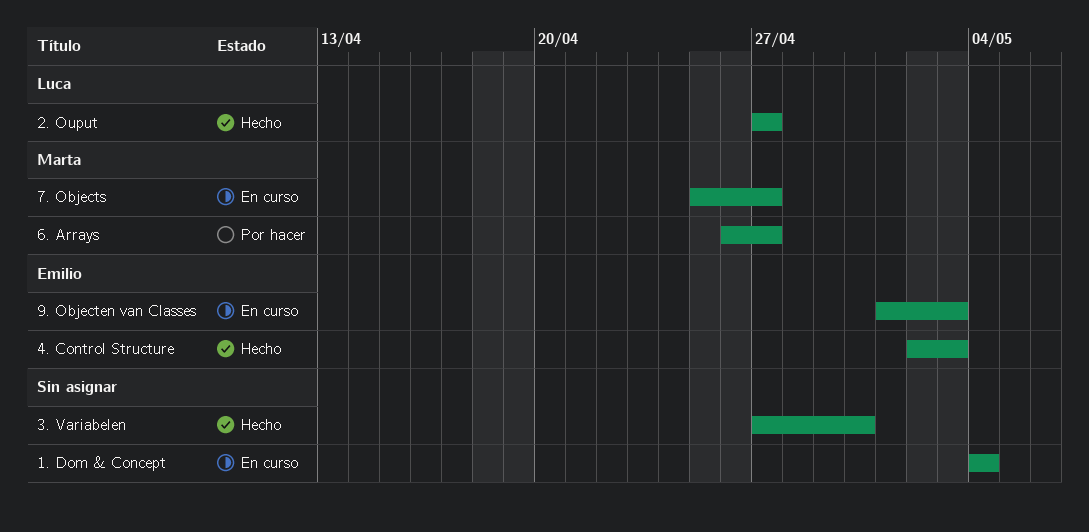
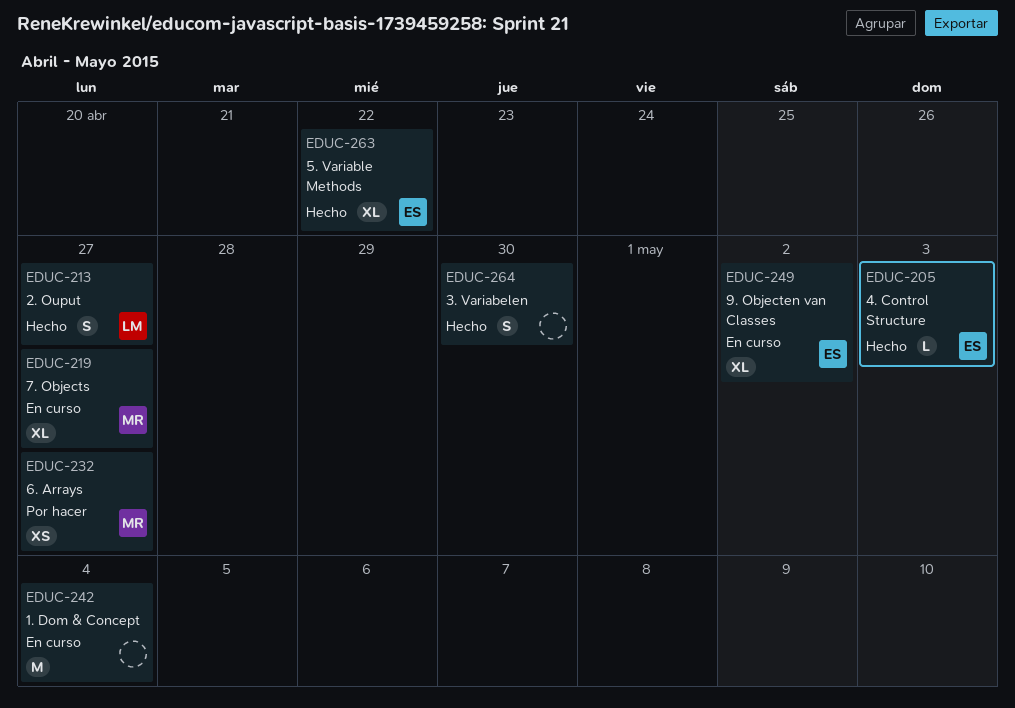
5. Variable Methods: none -> present
9. Objecten van Classes, due: May 3 -> May 2

